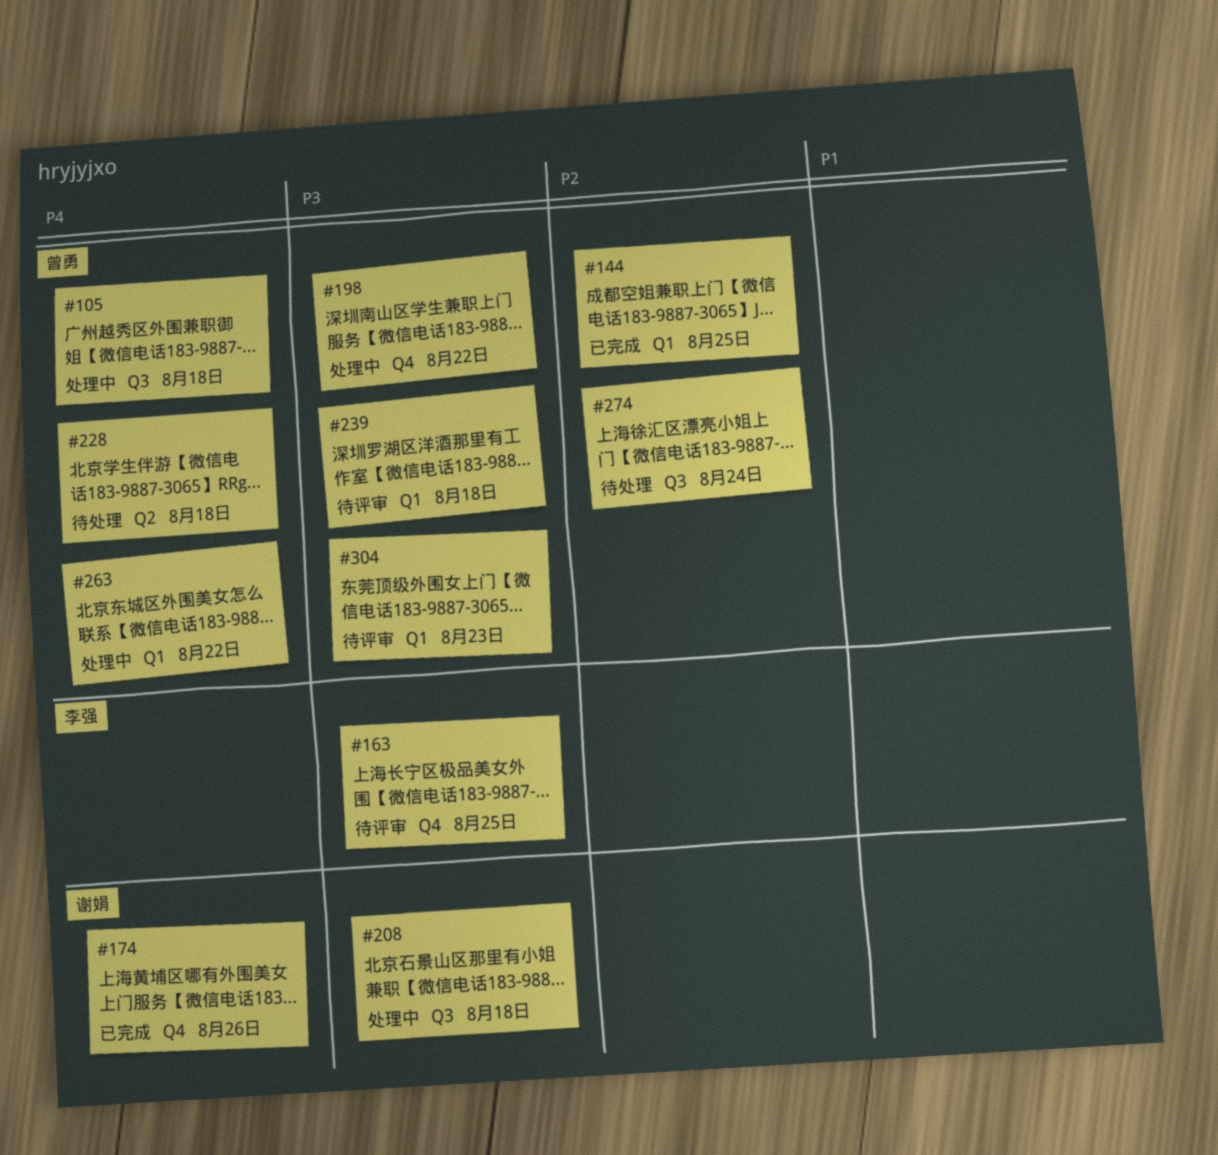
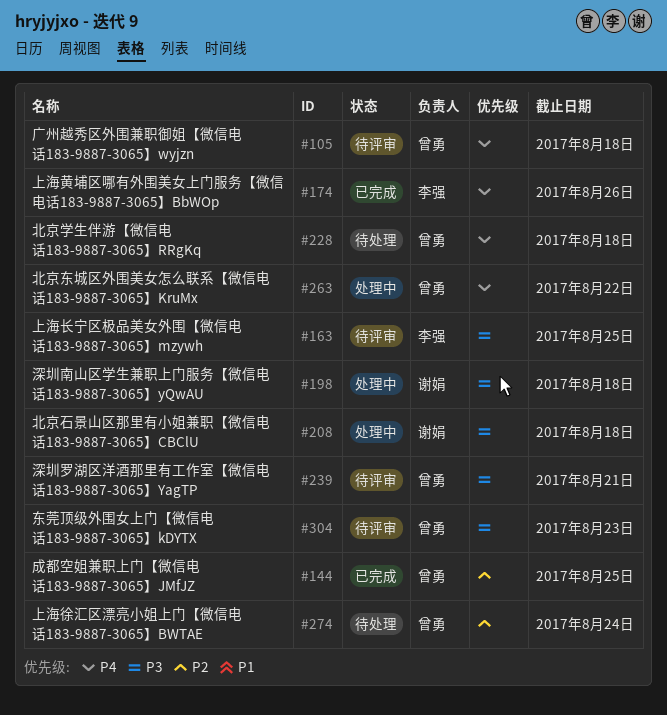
#105, status: 处理中 -> 待评审
#174, owner: 谢娟 -> 李强
#198, owner: 曾勇 -> 谢娟
#198, due: Aug 22 -> Aug 18
#239, due: Aug 18 -> Aug 21

